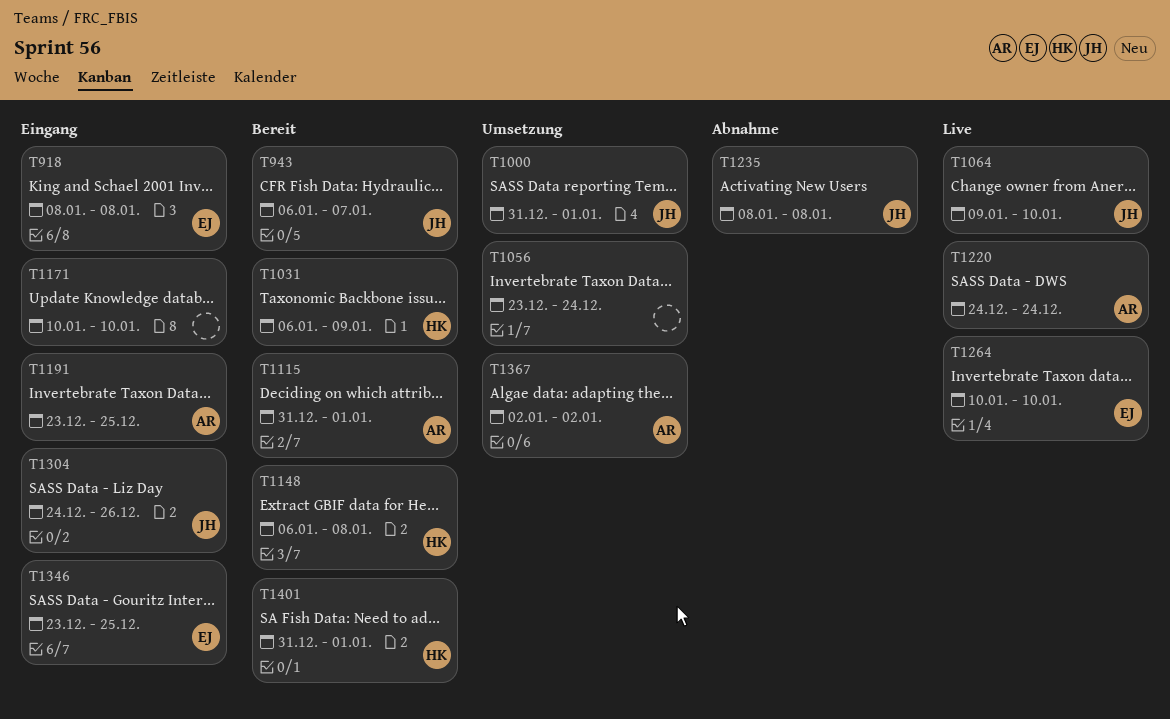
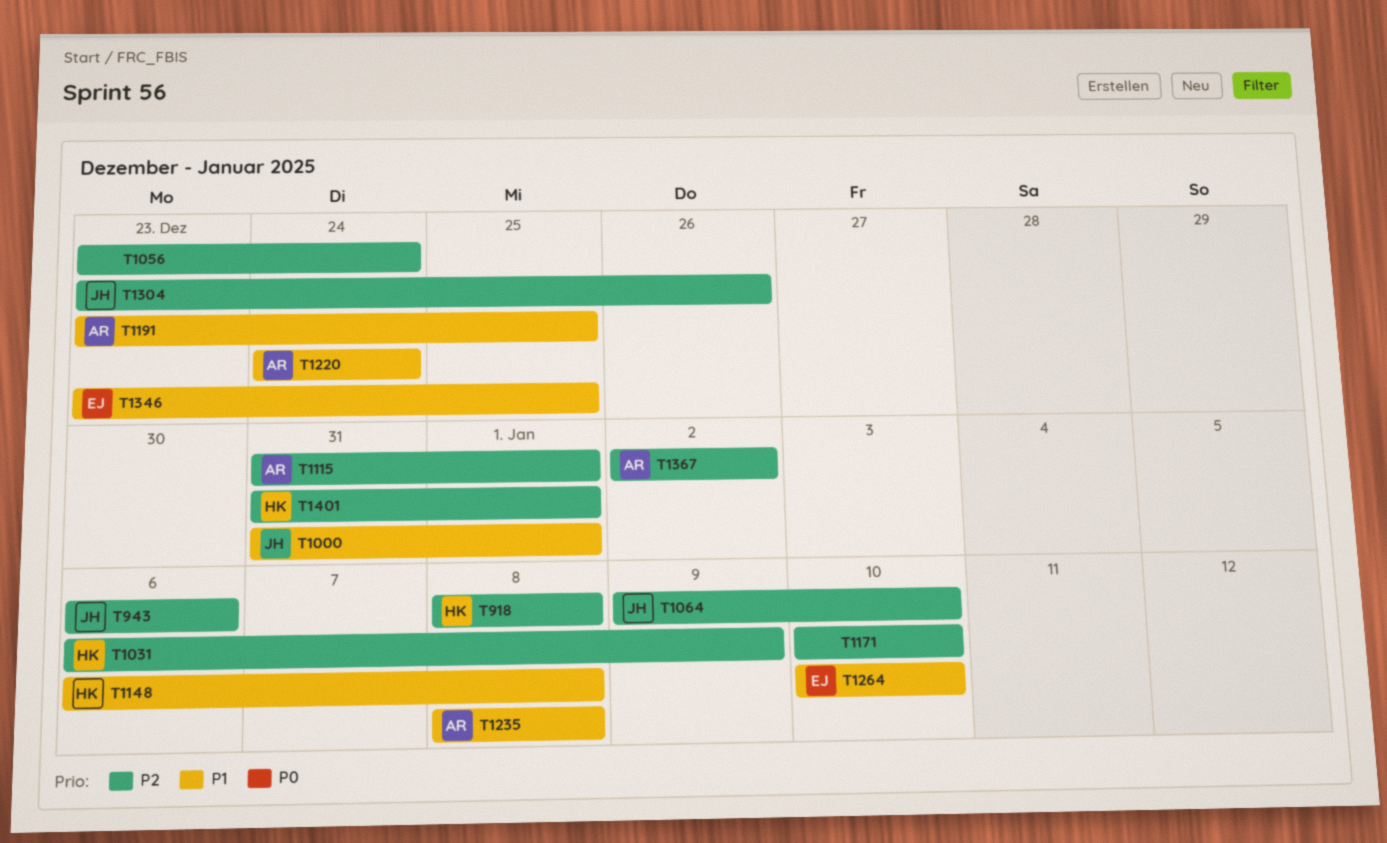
T918, owner: EJ -> HK
T943, due: Jan 7 -> Jan 6
T1235, owner: JH -> AR
T1304, start: Dec 24 -> Dec 23

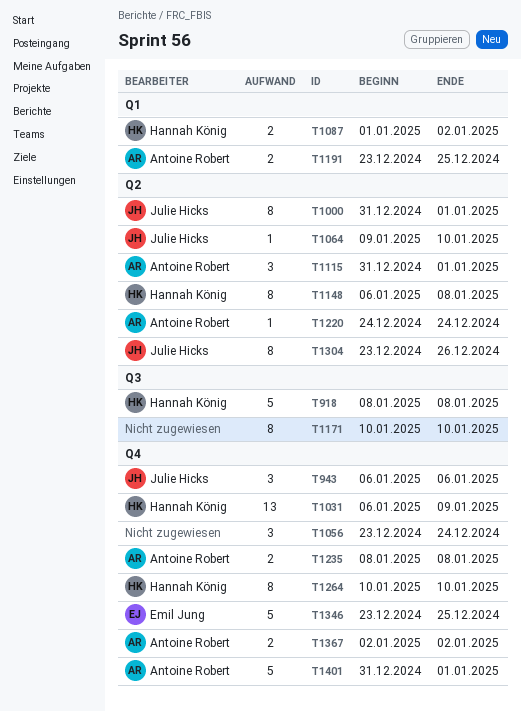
T1087: none -> present
T1264, owner: Emil Jung -> Hannah König
T1401, owner: Hannah König -> Antoine Robert

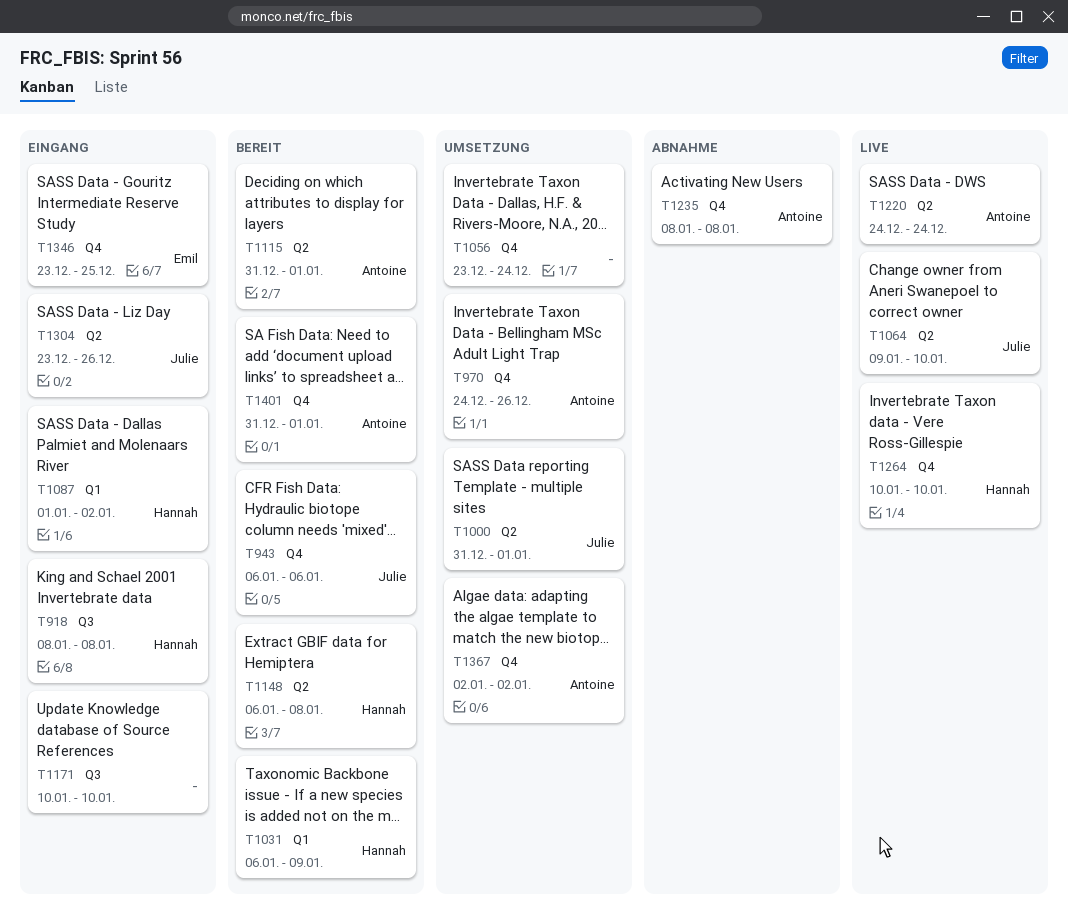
T970: none -> present
T1031, label: Q4 -> Q1
T1191: present -> none

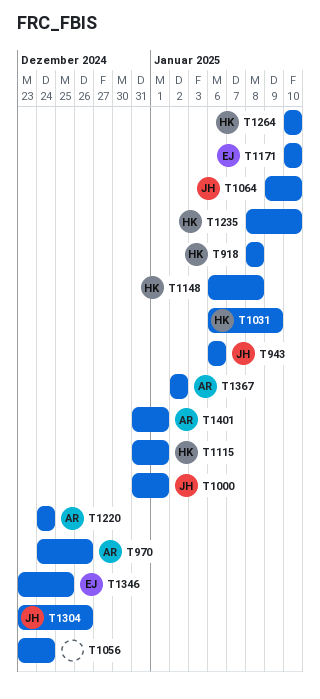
T1087: present -> none
T1115, owner: Antoine -> Hannah
T1171, owner: none -> Emil
T1235, owner: Antoine -> Hannah
T1235, due: Jan 8 -> Jan 10

